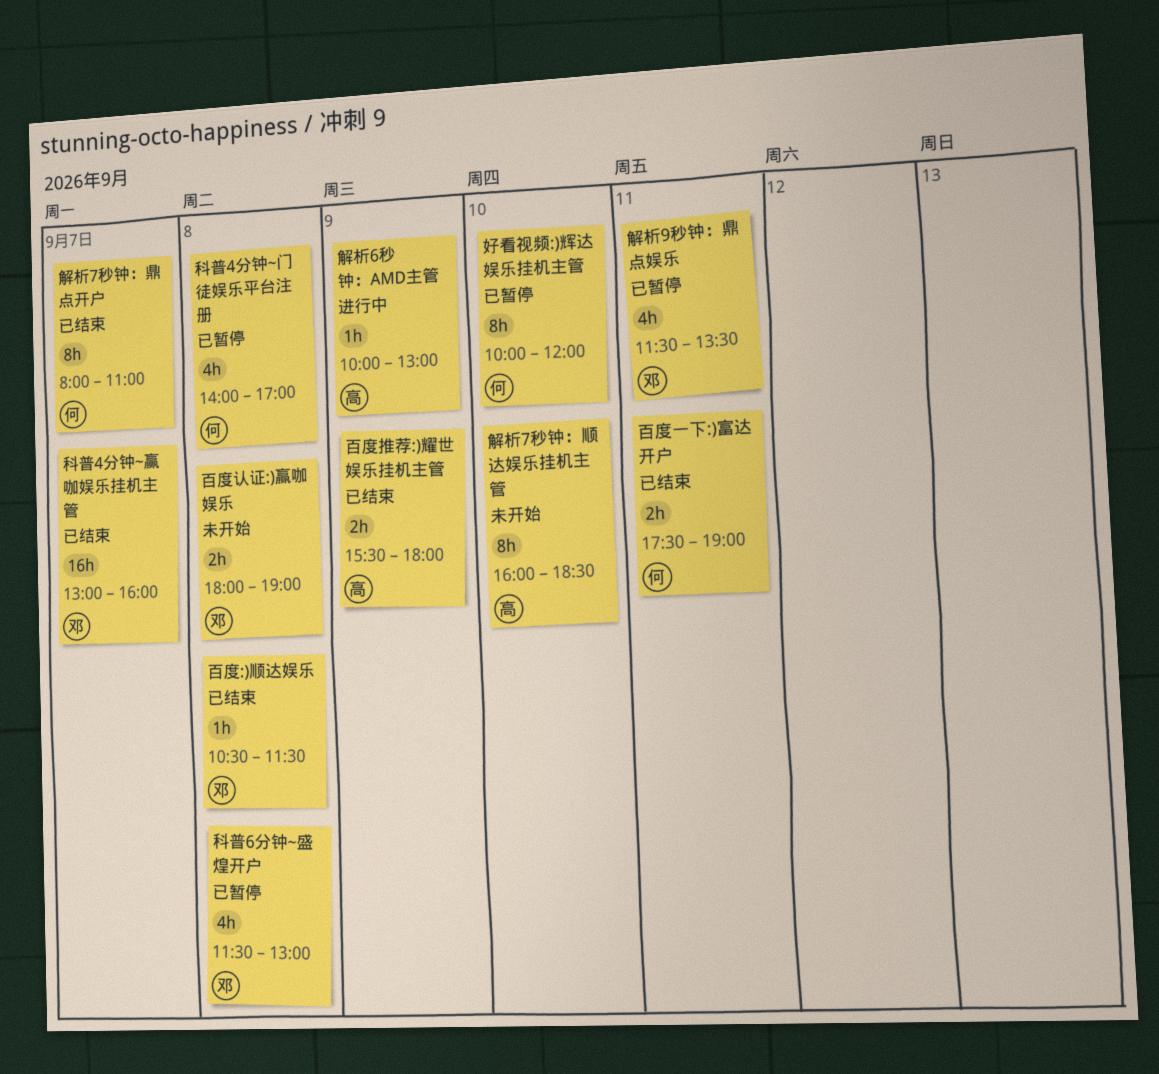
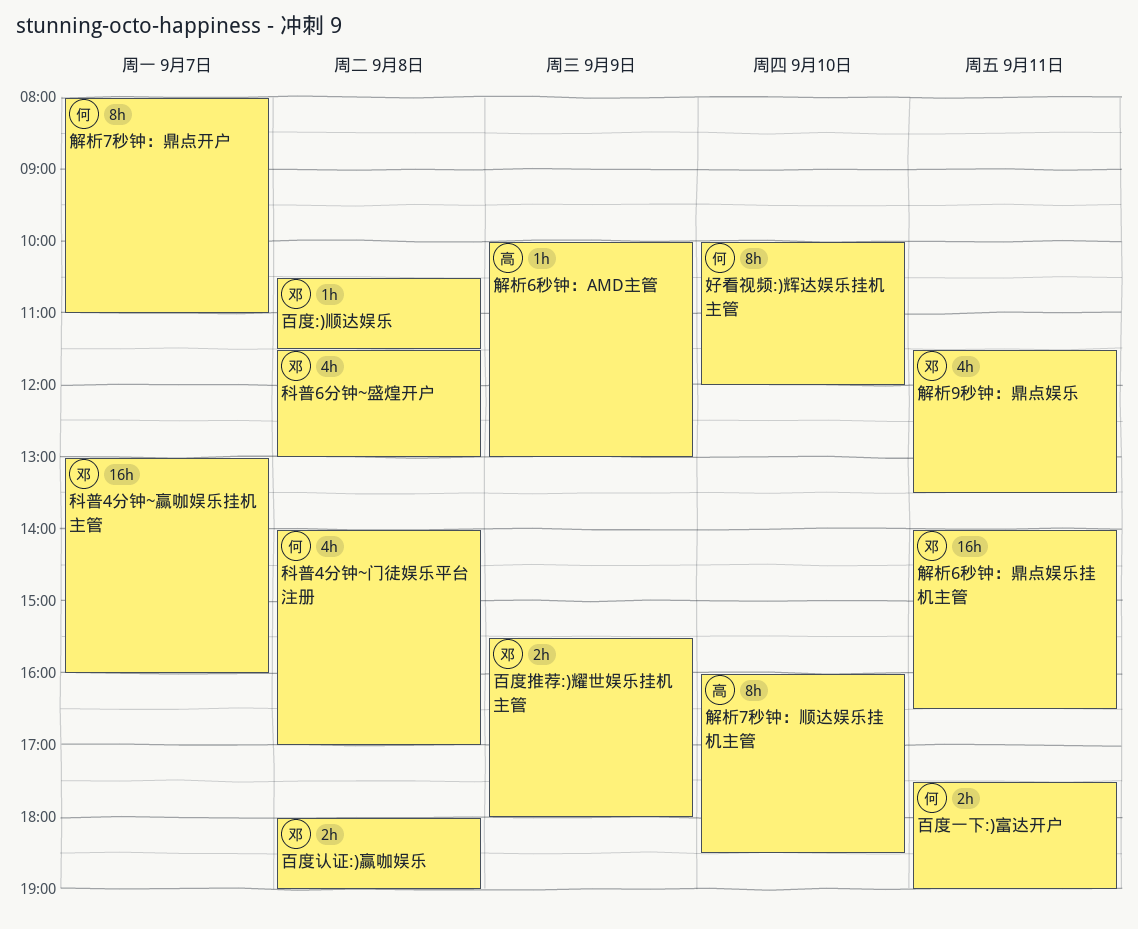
百度推荐:)耀世娱乐挂机主管, owner: 高 -> 邓
解析6秒钟：鼎点娱乐挂机主管: none -> present

